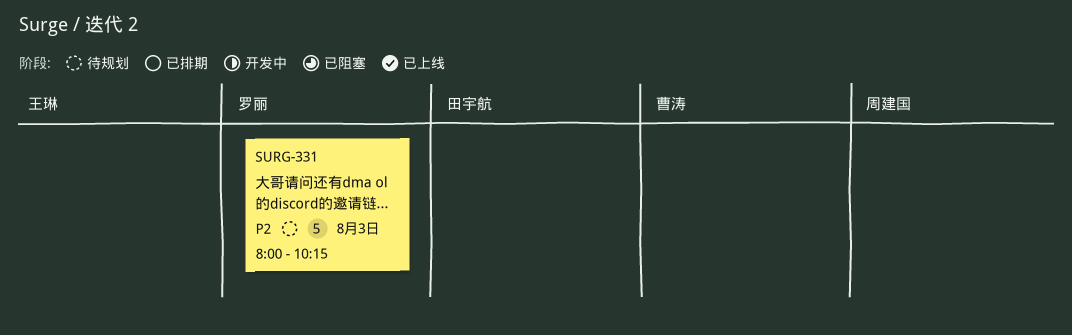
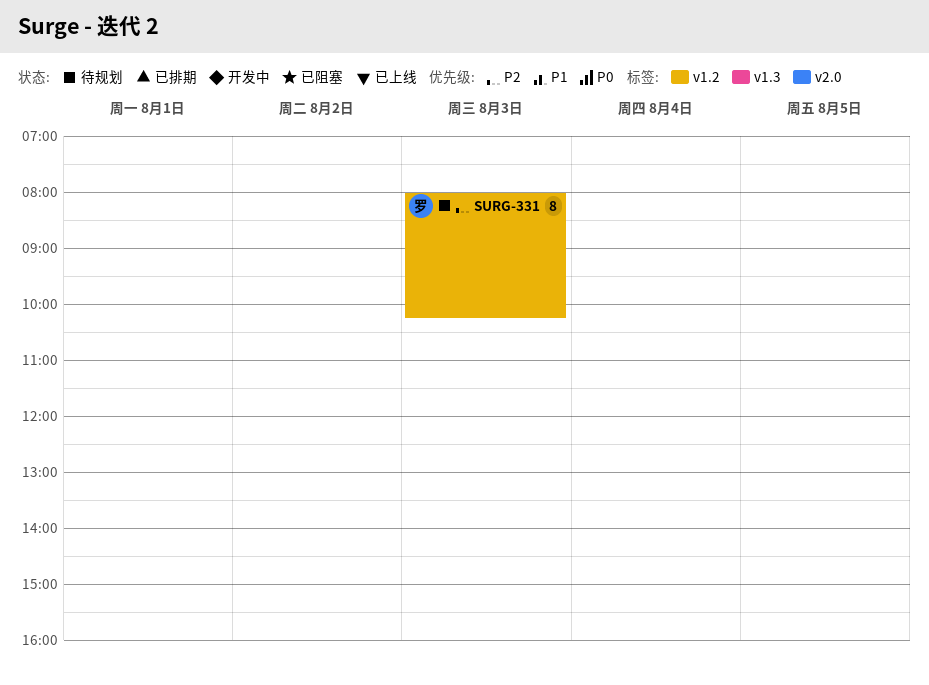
SURG-331, estimate: 5 -> 8

